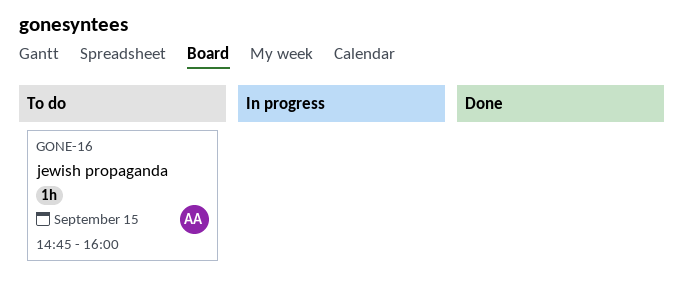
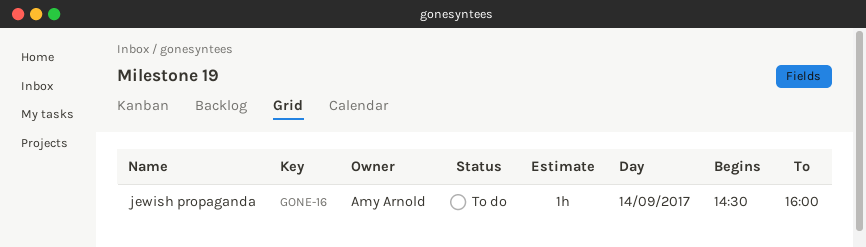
GONE-16, day: Sep 15 -> Sep 14
GONE-16, begins: 14:45 -> 14:30

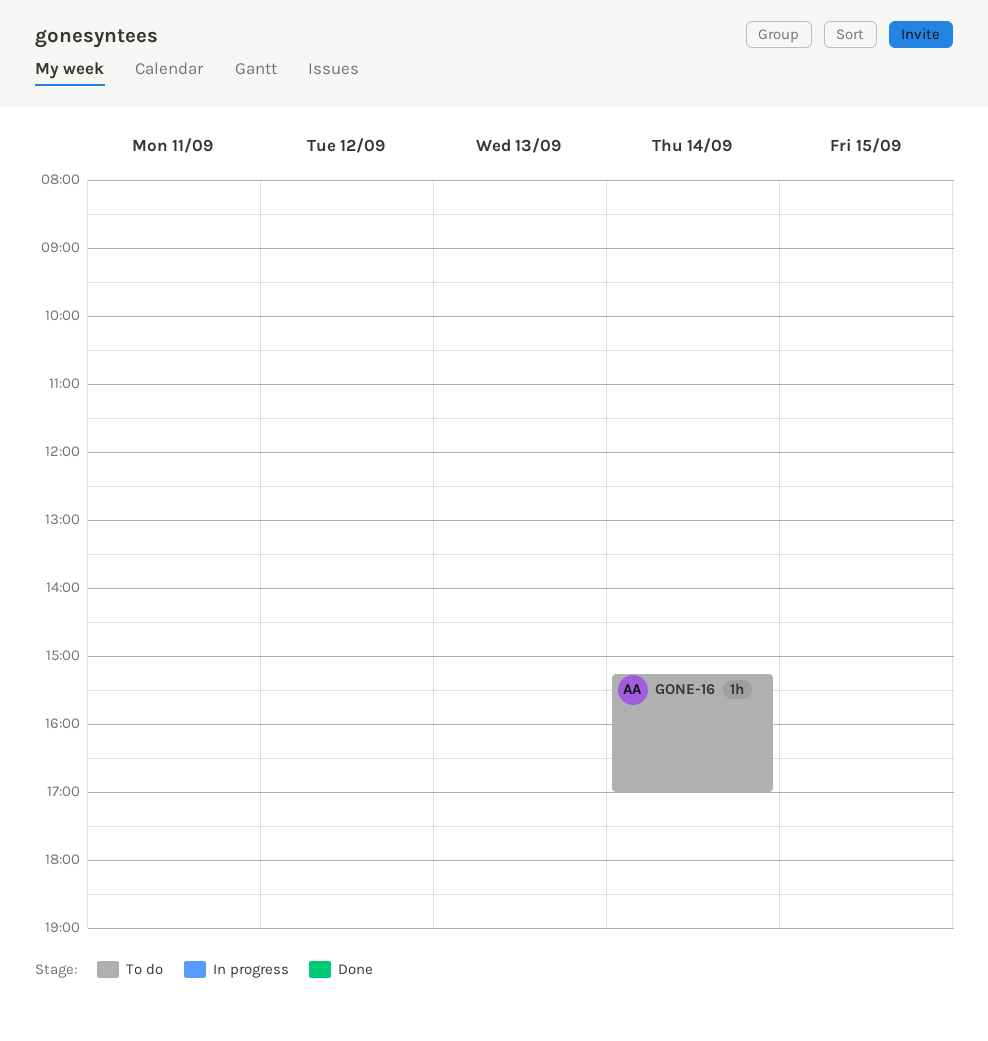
GONE-16, begins: 14:30 -> 15:15
GONE-16, ends: 16:00 -> 17:00

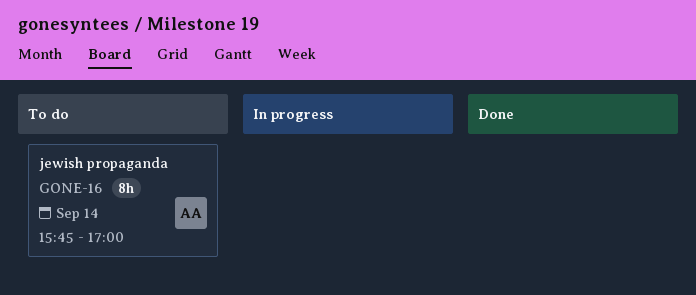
GONE-16, estimate: 1h -> 8h
GONE-16, begins: 15:15 -> 15:45

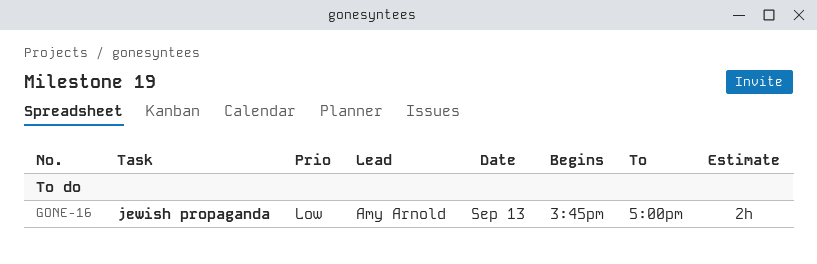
GONE-16, estimate: 8h -> 2h
GONE-16, day: Sep 14 -> Sep 13

